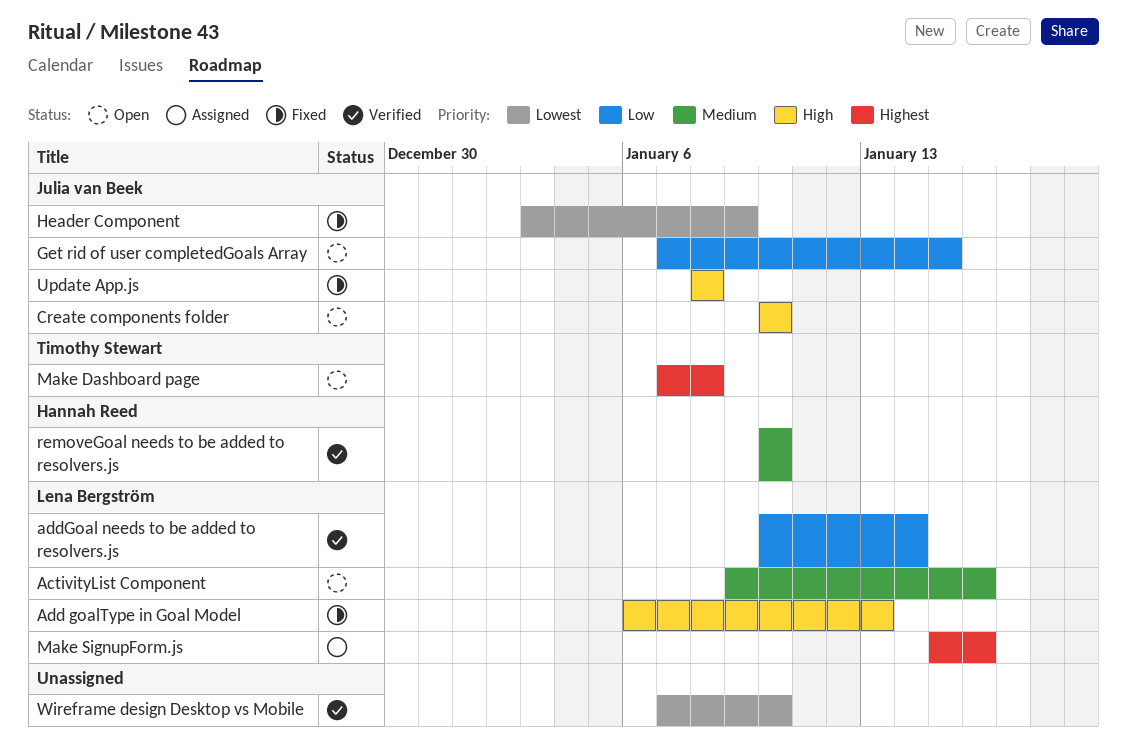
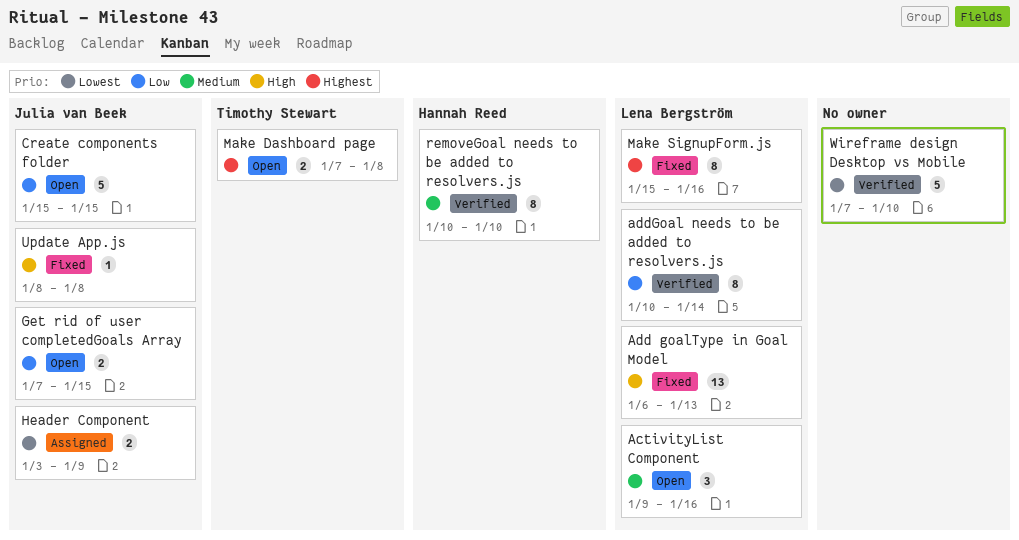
Create components folder, priority: High -> Low
Create components folder, start: Jan 10 -> Jan 15
Create components folder, due: Jan 10 -> Jan 15
Header Component, status: Fixed -> Assigned
Make SignupForm.js, status: Assigned -> Fixed

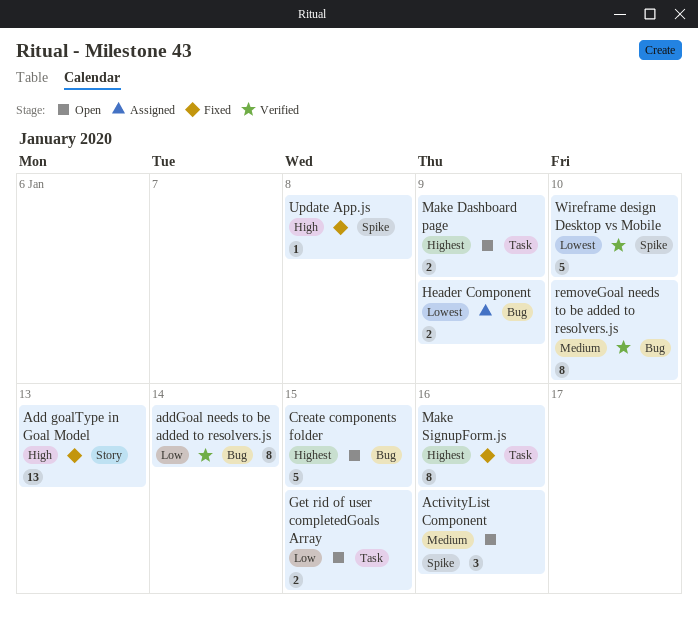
Create components folder, priority: Low -> Highest
Make Dashboard page, due: Jan 8 -> Jan 9

